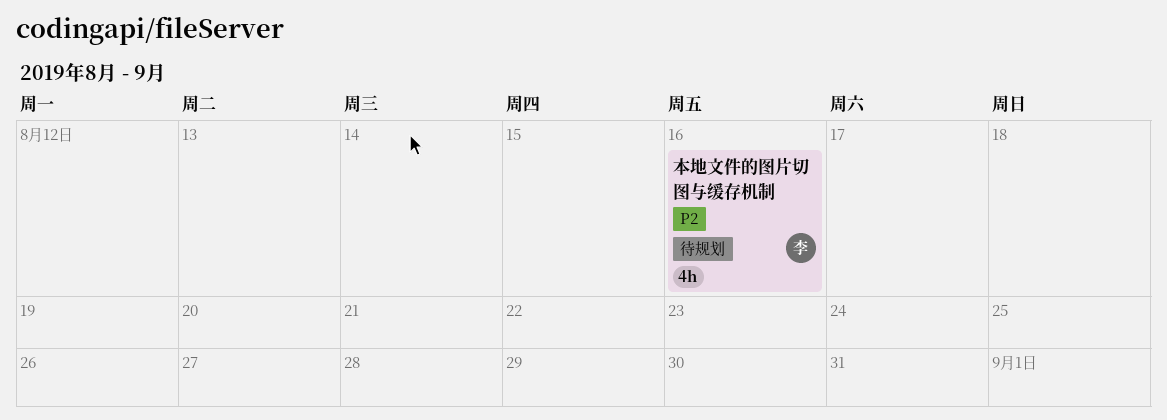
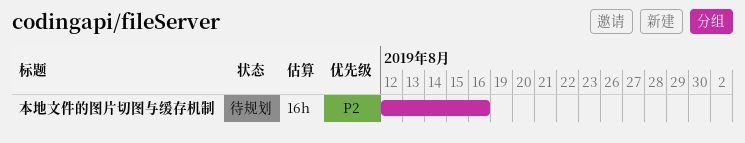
本地文件的图片切图与缓存机制, estimate: 4h -> 16h

